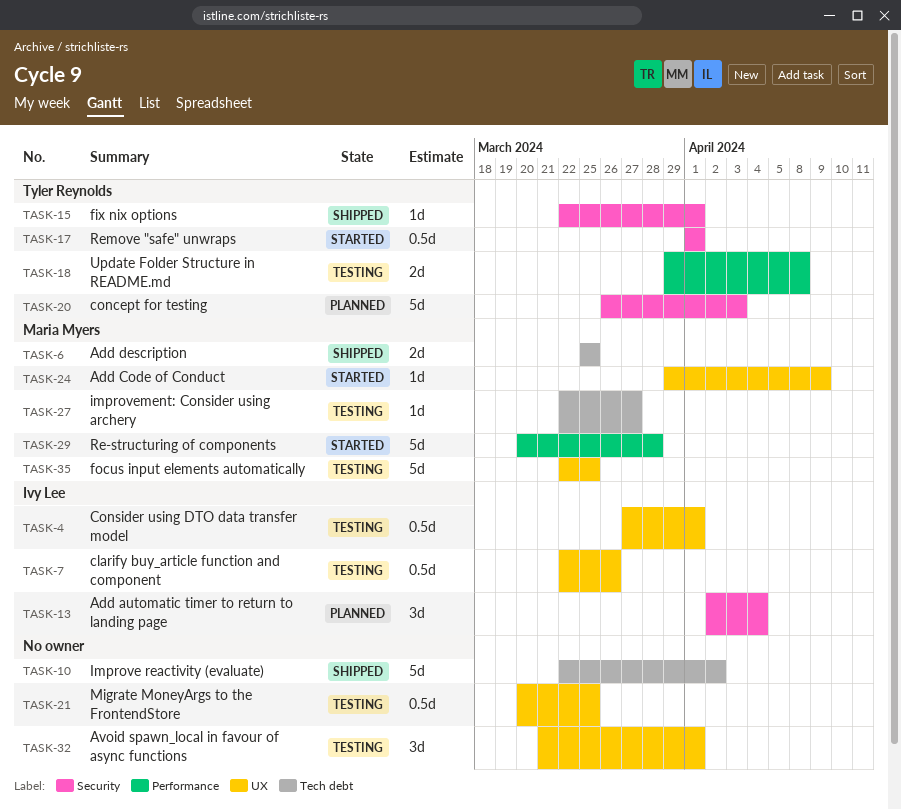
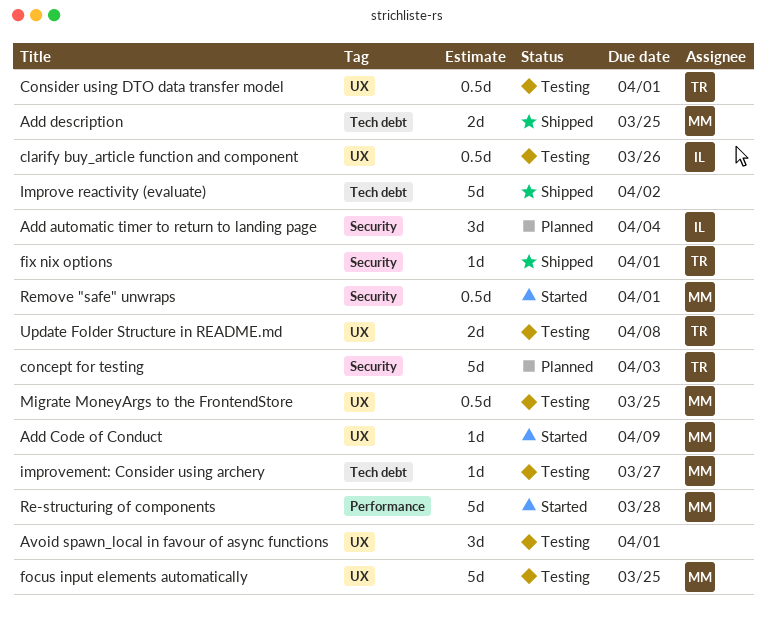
Consider using DTO data transfer model, owner: Ivy Lee -> Tyler Reynolds
Migrate MoneyArgs to the FrontendStore, owner: none -> Maria Myers
Remove "safe" unwraps, owner: Tyler Reynolds -> Maria Myers
Update Folder Structure in README.md, label: Performance -> UX

